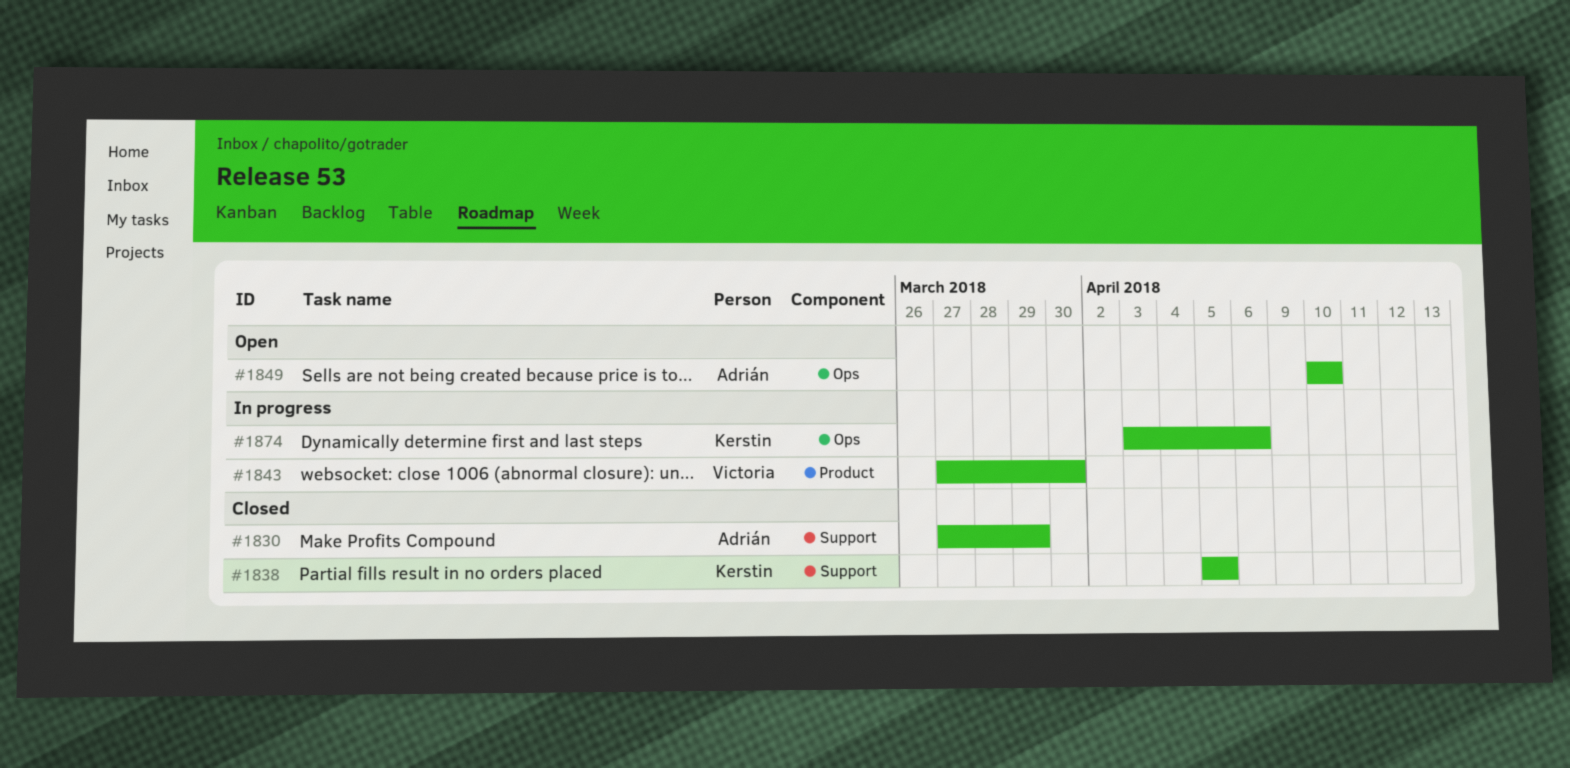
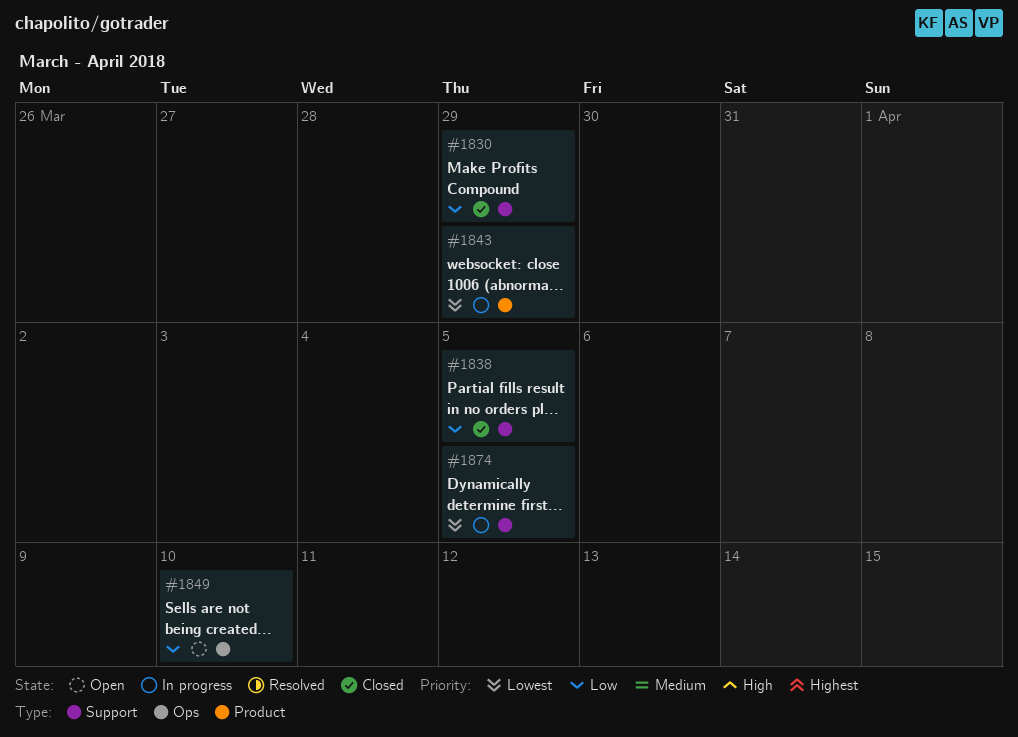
#1843, due: Mar 30 -> Mar 29
#1874, label: Ops -> Support
#1874, due: Apr 6 -> Apr 5

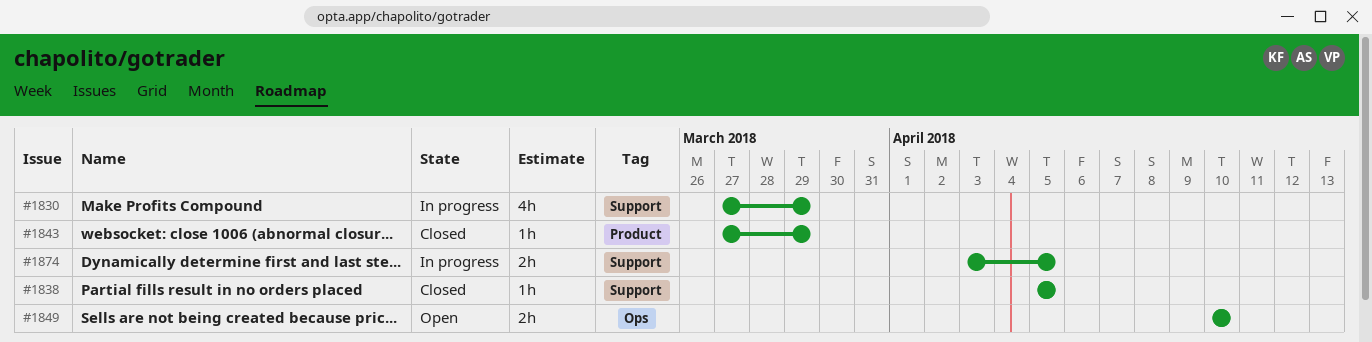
#1830, status: Closed -> In progress
#1843, status: In progress -> Closed

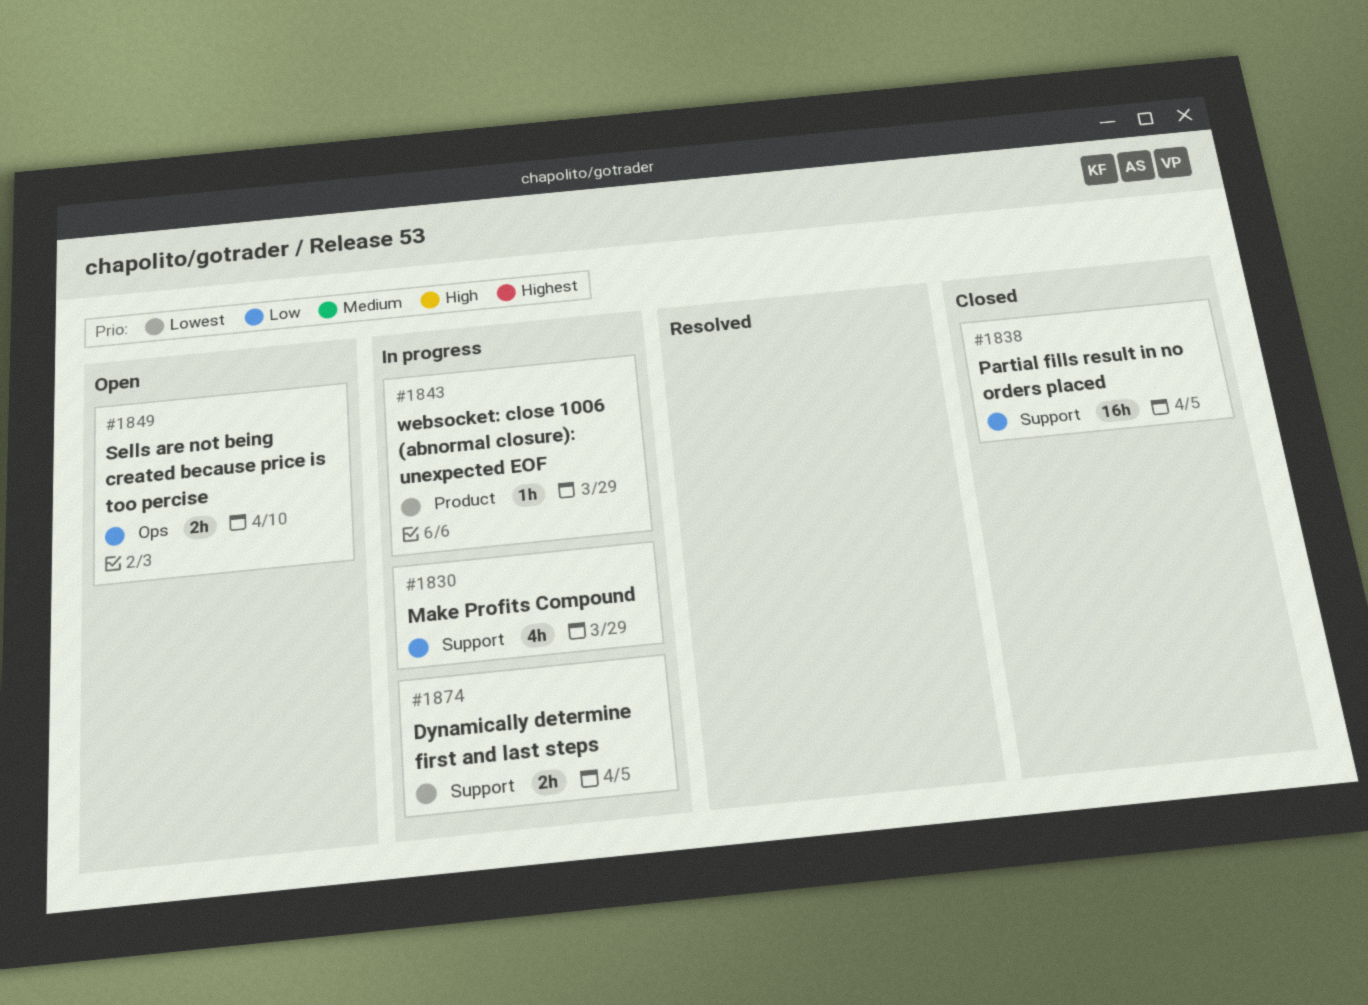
#1838, estimate: 1h -> 16h
#1843, status: Closed -> In progress

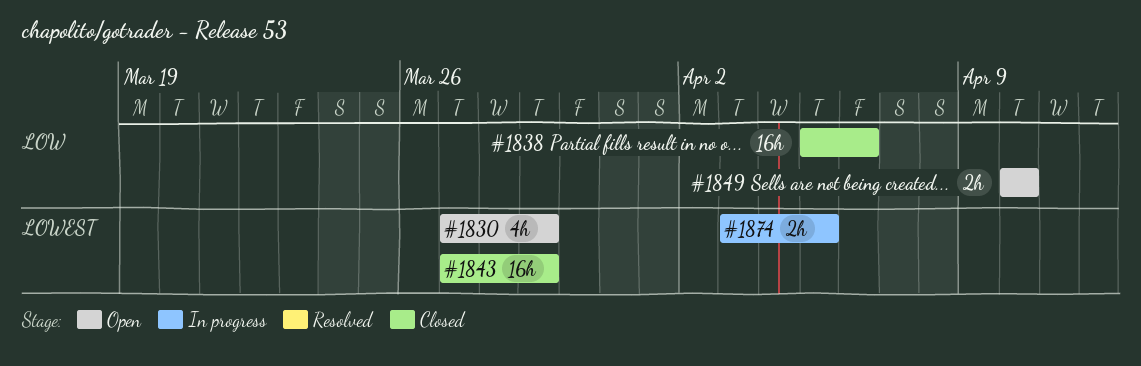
#1830, status: In progress -> Open
#1830, priority: Low -> Lowest
#1838, due: Apr 5 -> Apr 6
#1843, status: In progress -> Closed
#1843, estimate: 1h -> 16h

